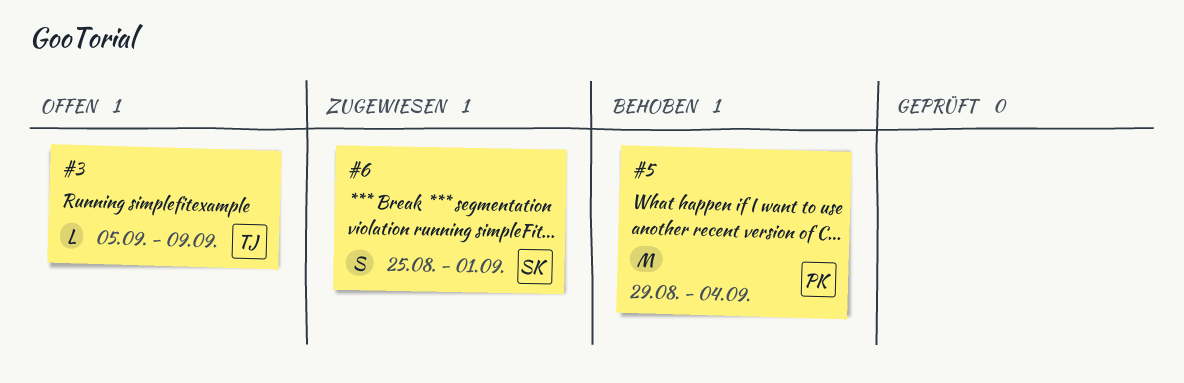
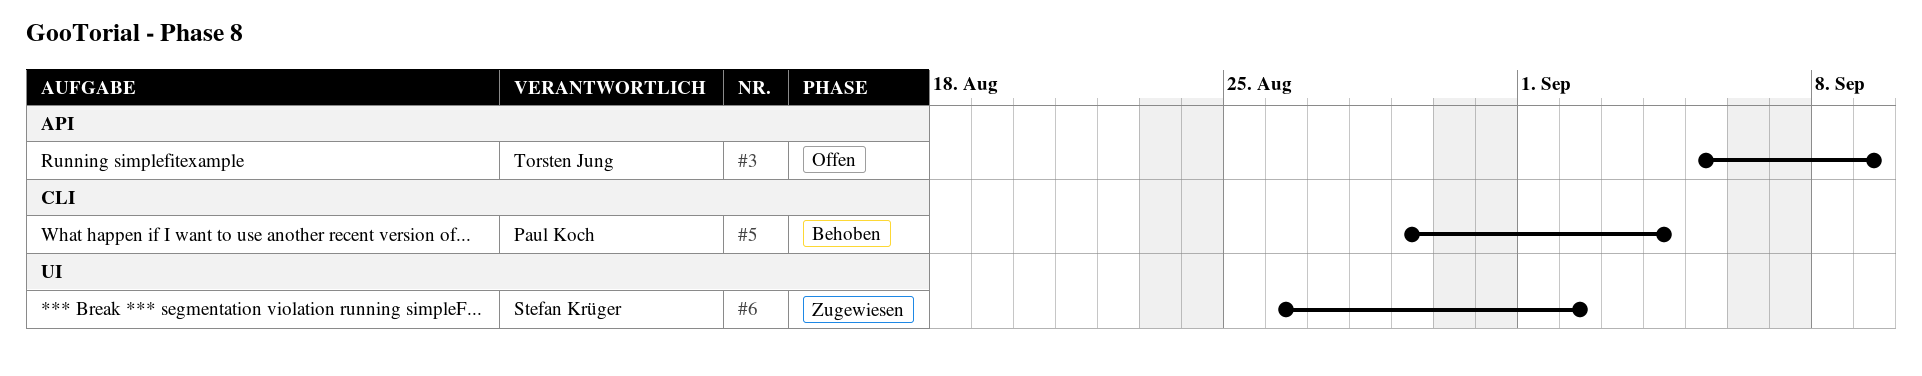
#6, start: Aug 25 -> Aug 26
#6, due: Sep 1 -> Sep 2

